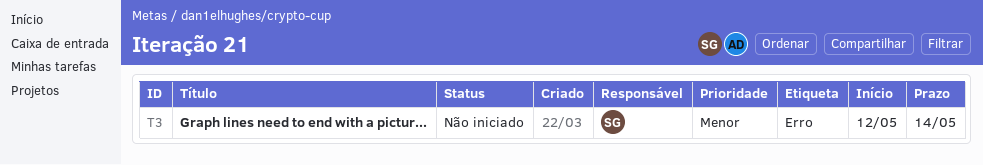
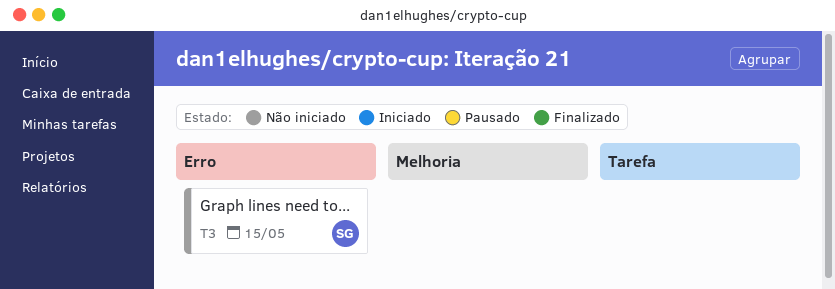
T3, due: May 14 -> May 15

